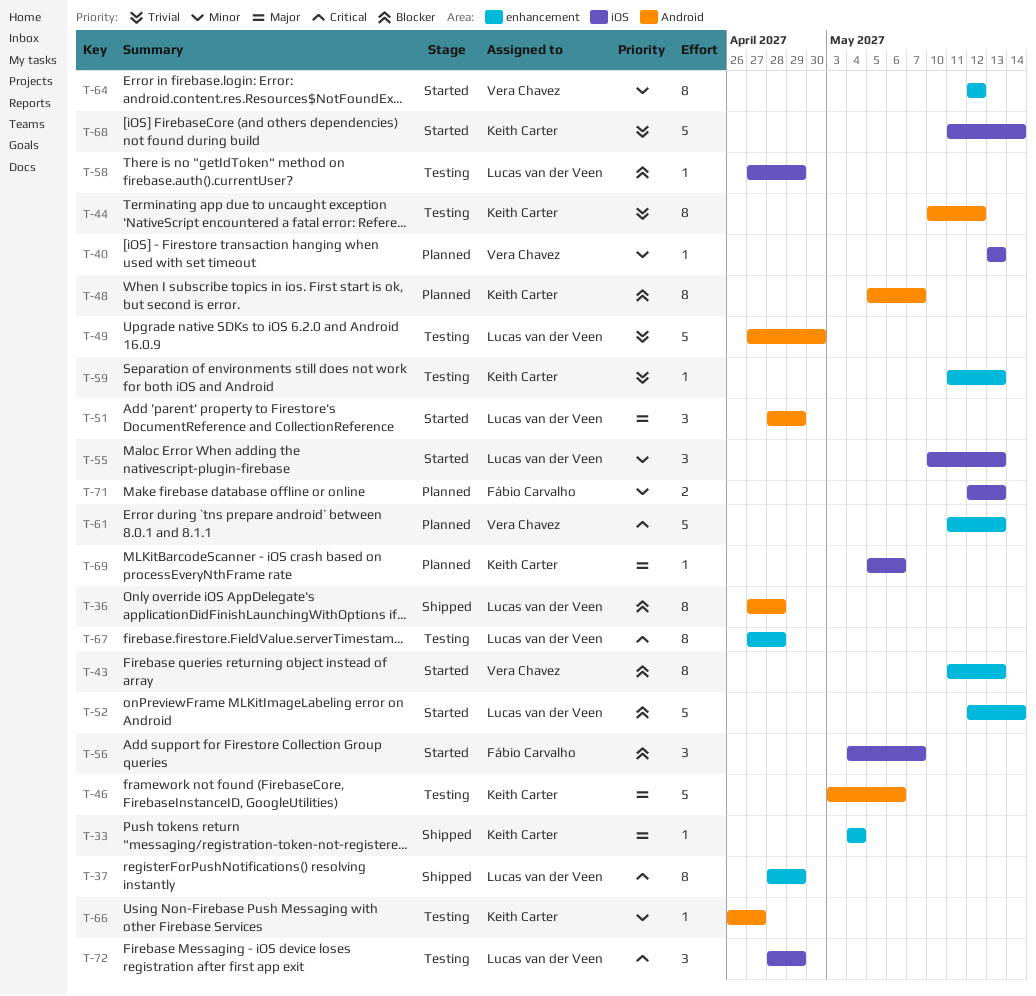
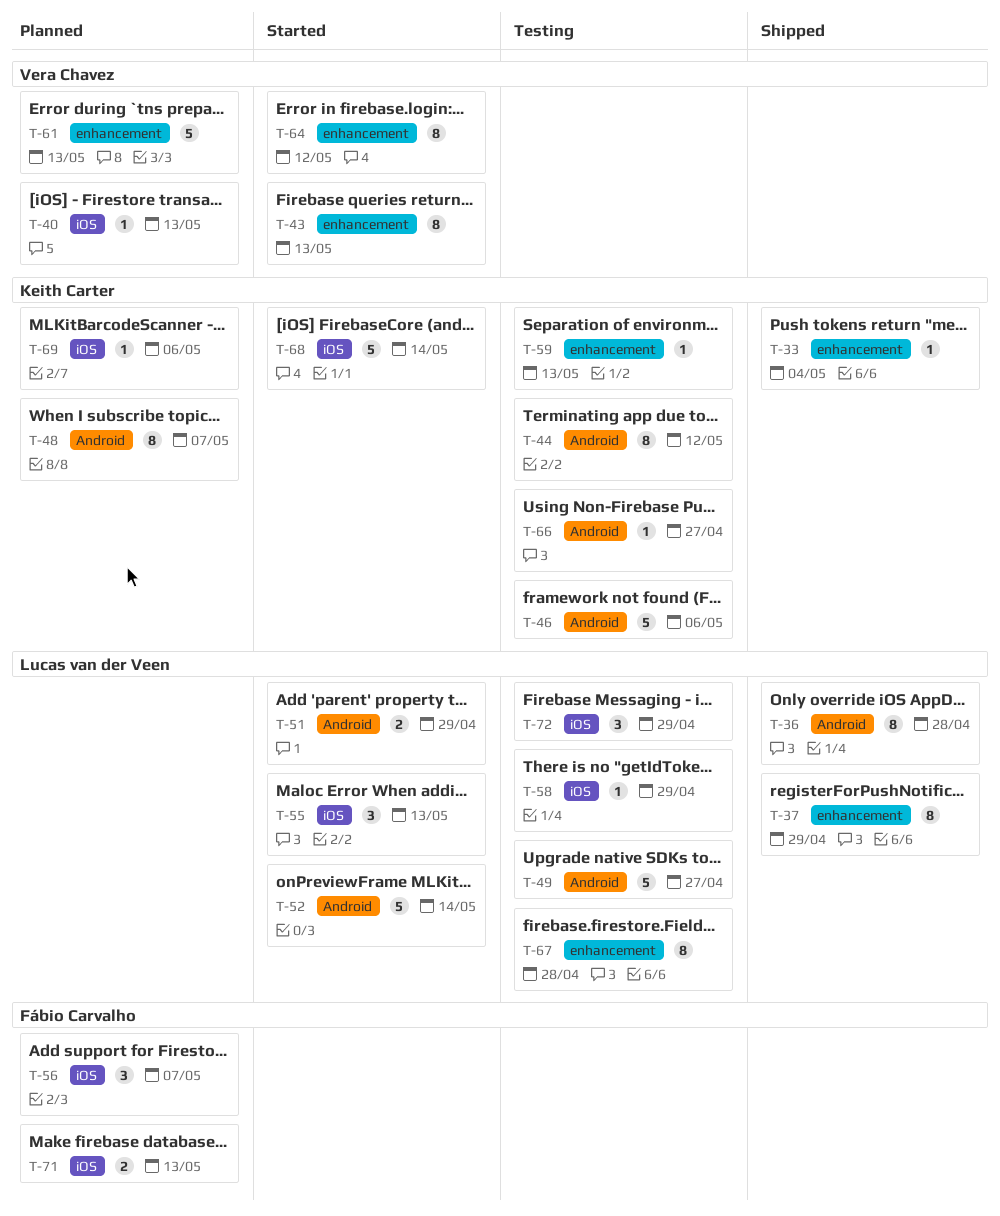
T-49, due: Apr 30 -> Apr 27
T-51, estimate: 3 -> 2
T-52, label: enhancement -> Android
T-56, status: Started -> Planned

